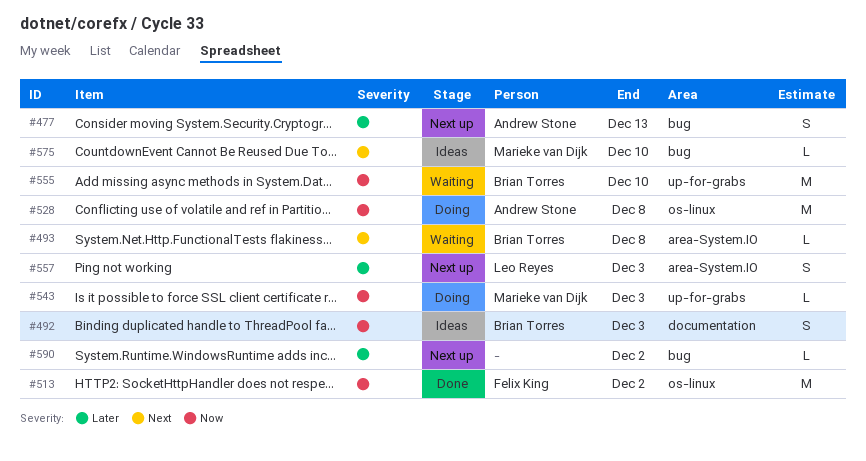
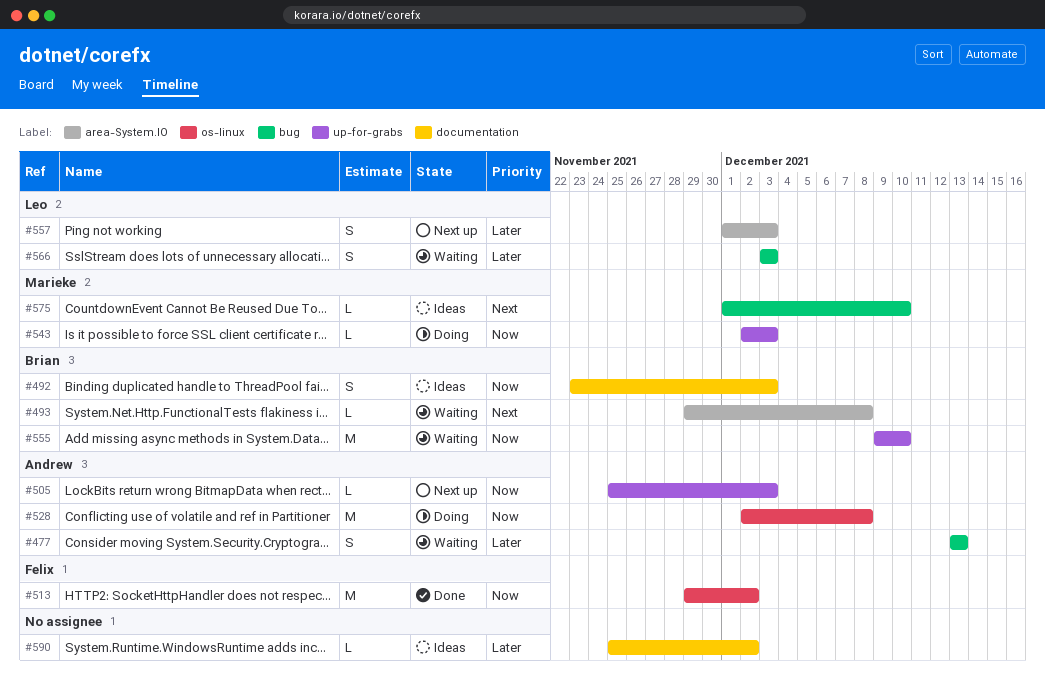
#477, status: Next up -> Waiting
#505: none -> present
#566: none -> present
#590, status: Next up -> Ideas
#590, label: bug -> documentation

